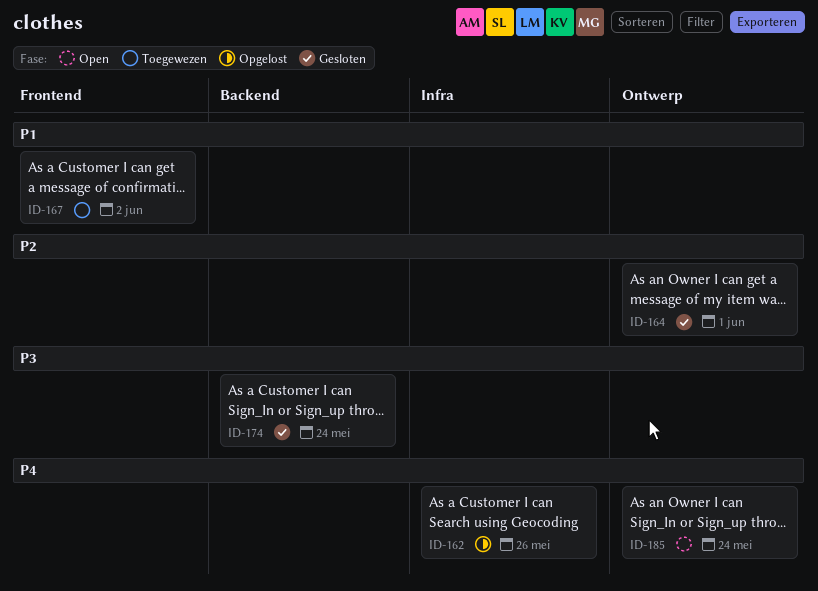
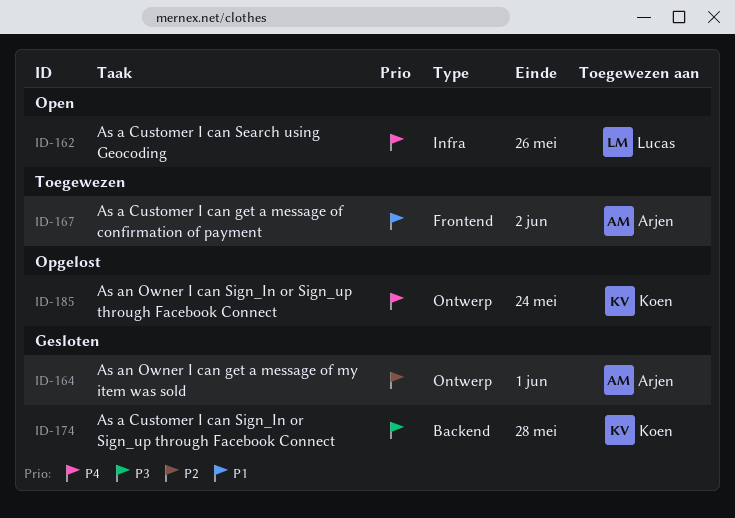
ID-162, status: Opgelost -> Open
ID-174, due: May 24 -> May 28
ID-185, status: Open -> Opgelost

